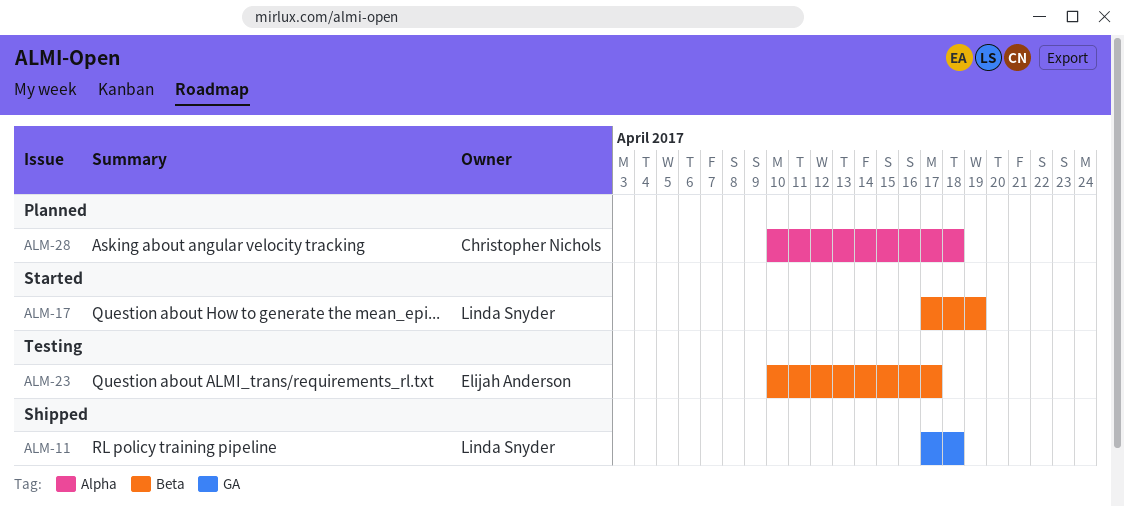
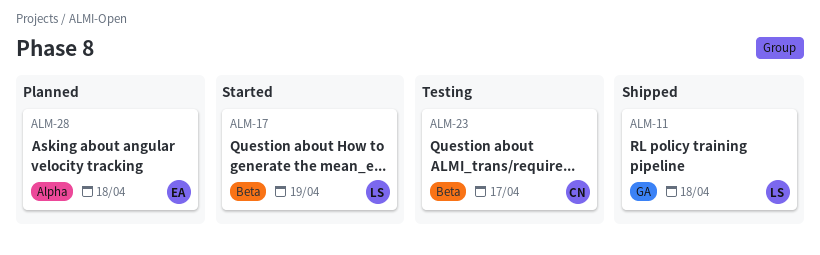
ALM-23, owner: Elijah Anderson -> Christopher Nichols
ALM-28, owner: Christopher Nichols -> Elijah Anderson

